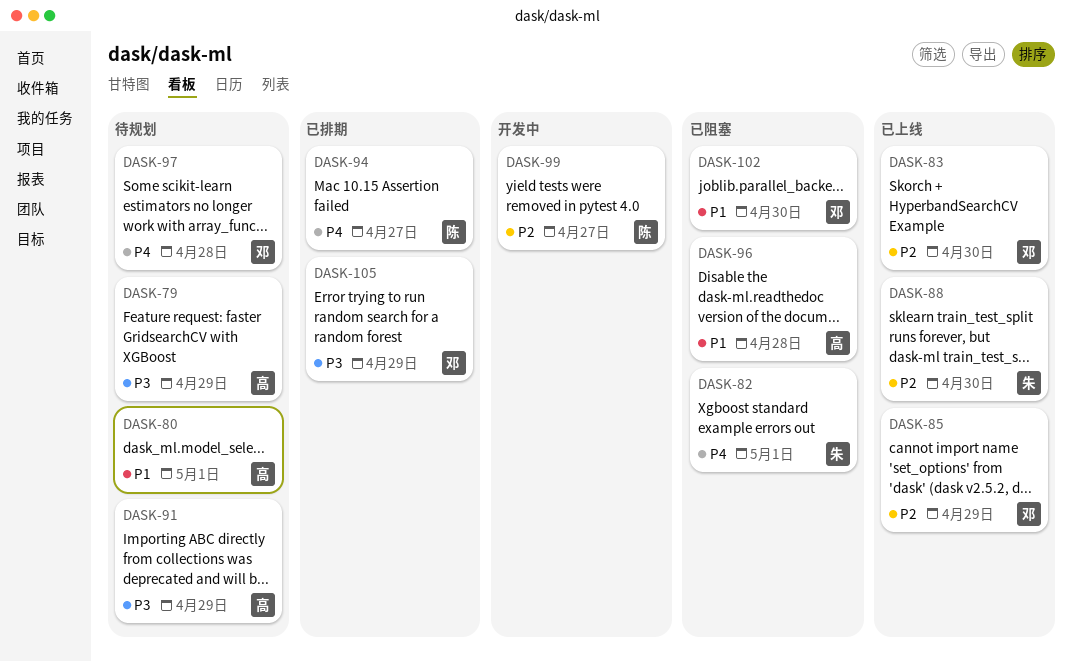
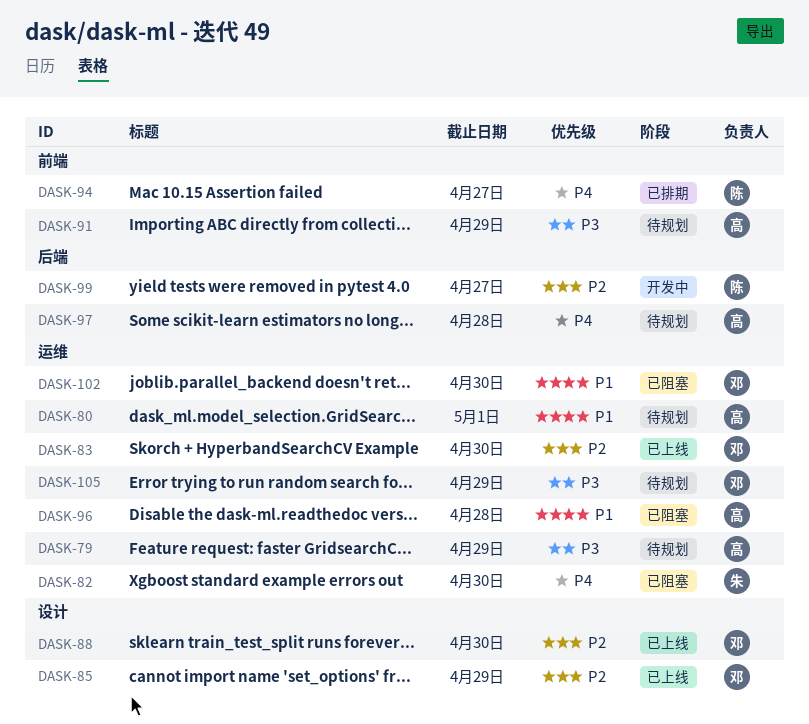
DASK-82, due: May 1 -> Apr 30
DASK-88, owner: 朱 -> 邓
DASK-97, owner: 邓 -> 高
DASK-105, status: 已排期 -> 待规划

